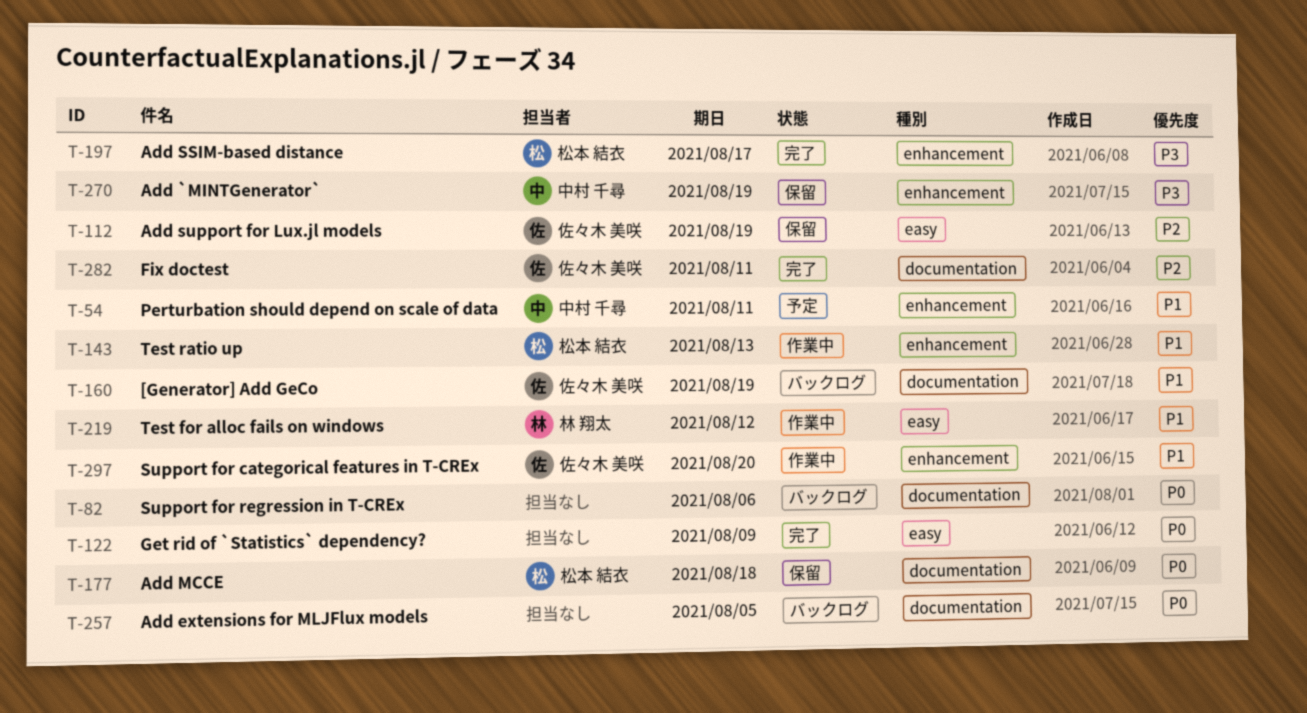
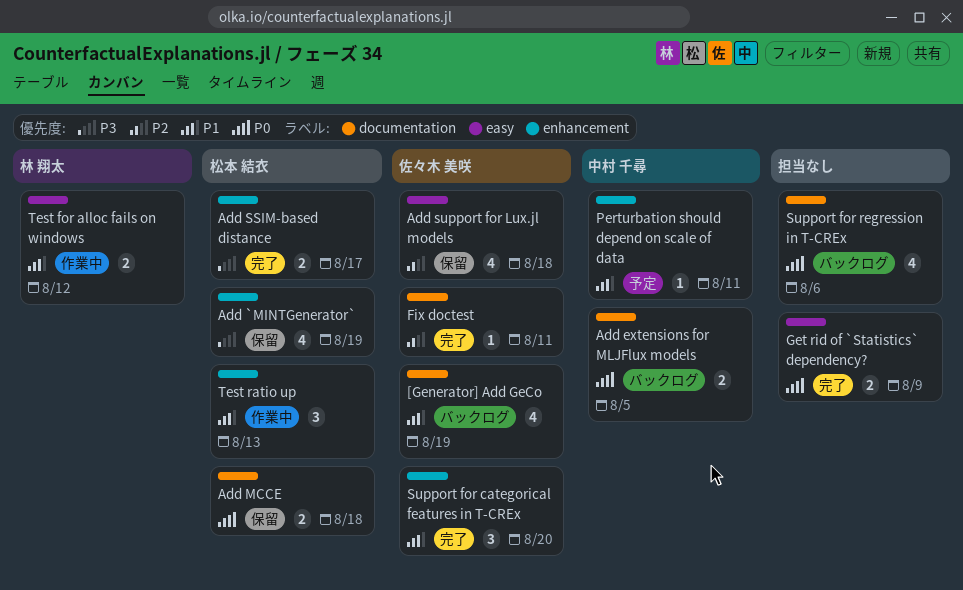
Add `MINTGenerator`, owner: 中村 千尋 -> 松本 結衣
Add extensions for MLJFlux models, owner: none -> 中村 千尋
Add support for Lux.jl models, due: Aug 19 -> Aug 18
Support for categorical features in T-CREx, status: 作業中 -> 完了

